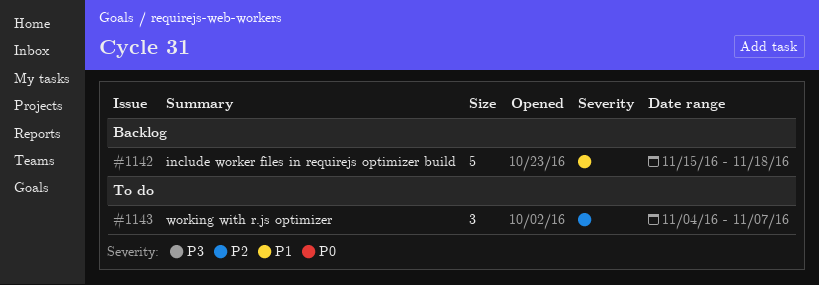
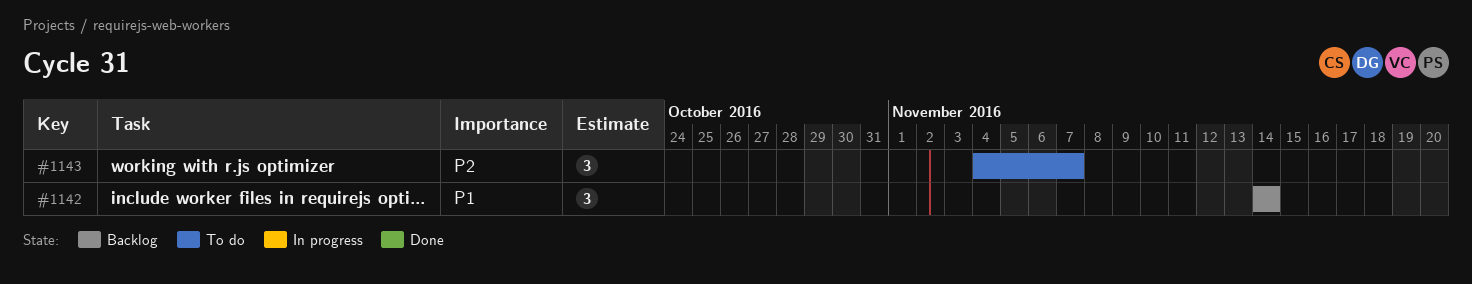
#1142, estimate: 5 -> 3
#1142, start: Nov 15 -> Nov 14
#1142, due: Nov 18 -> Nov 14

